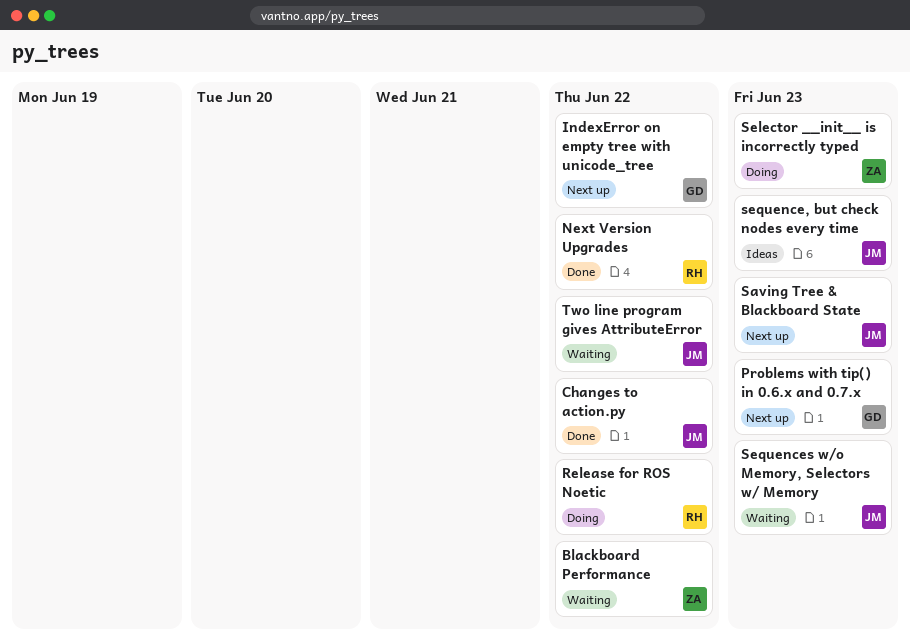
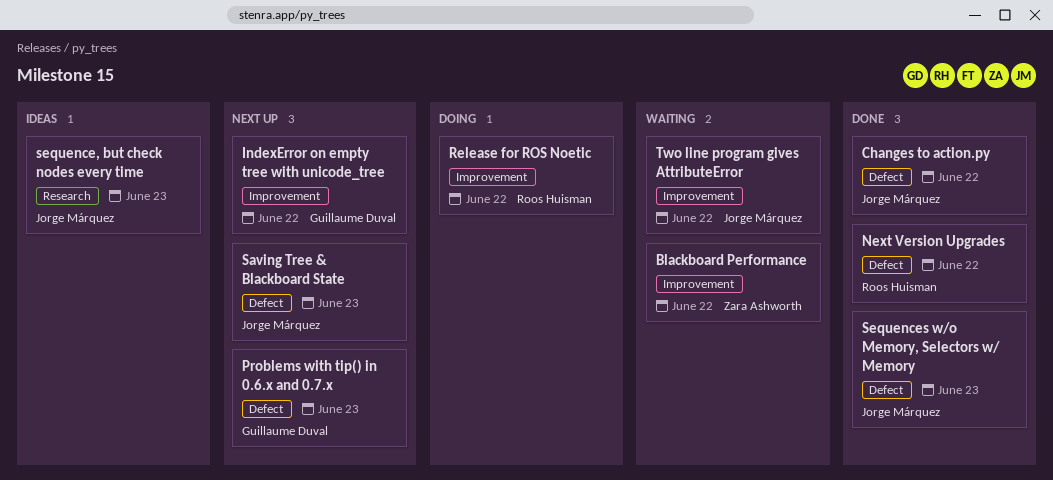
Selector __init__ is incorrectly typed: present -> none
Sequences w/o Memory, Selectors w/ Memory, status: Waiting -> Done

